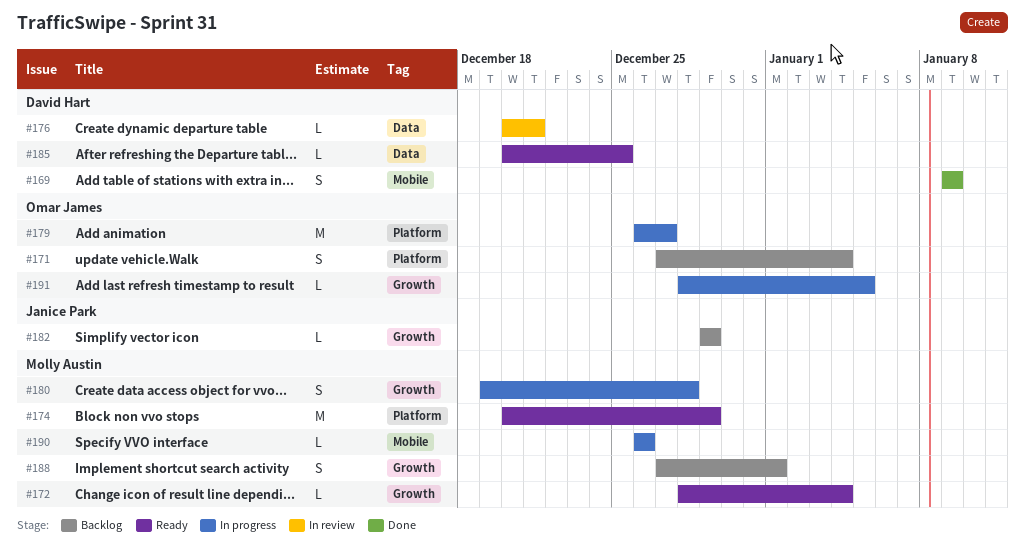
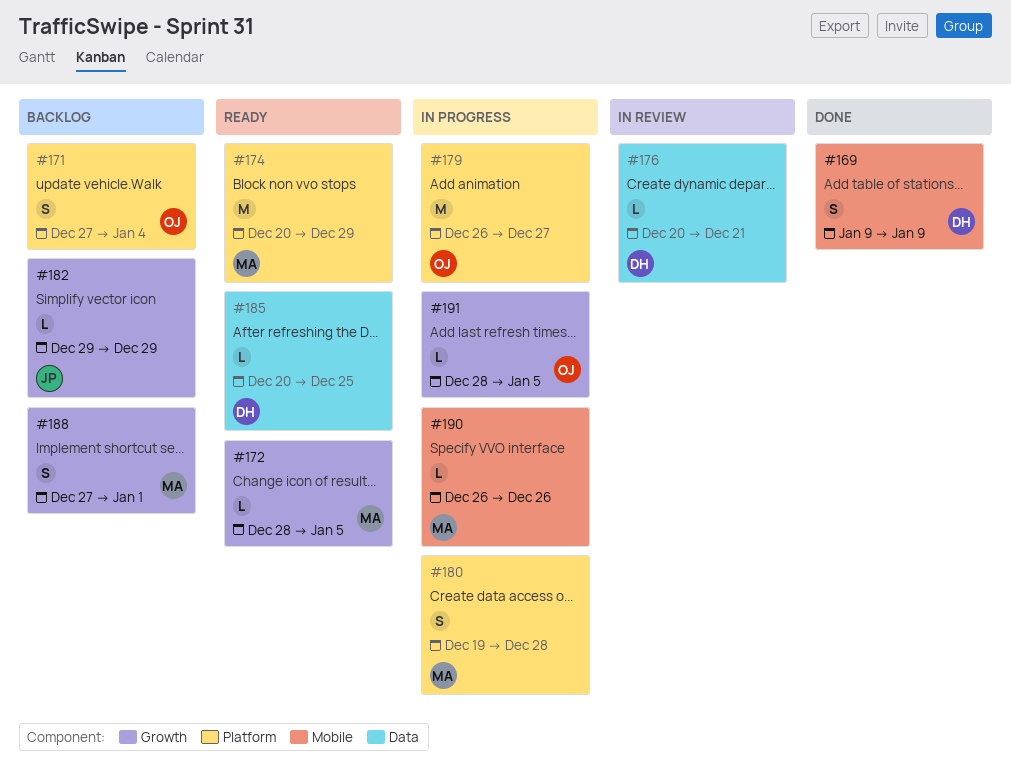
#172, due: Jan 4 -> Jan 5
#180, label: Growth -> Platform

